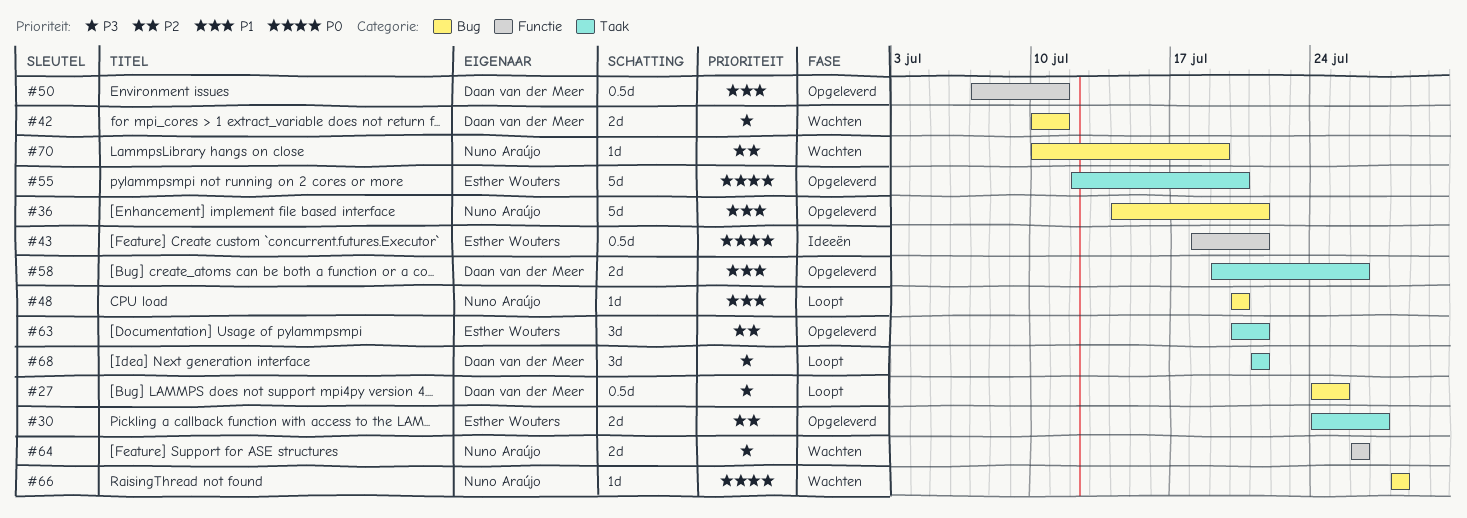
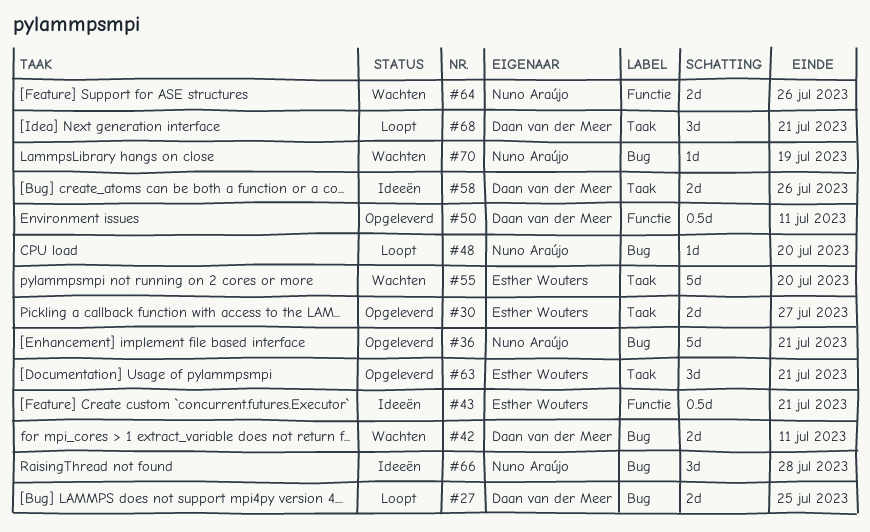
#27, estimate: 0.5d -> 2d
#55, status: Opgeleverd -> Wachten
#58, status: Opgeleverd -> Ideeën
#66, status: Wachten -> Ideeën
#66, estimate: 1d -> 3d

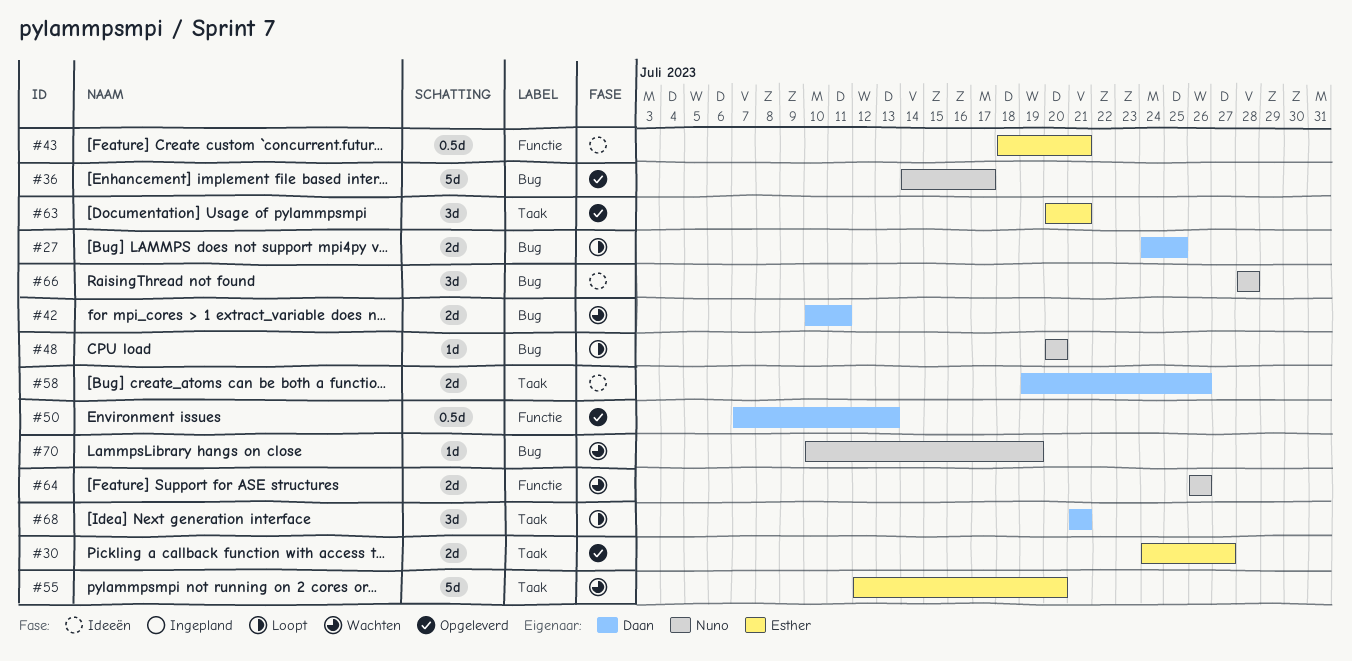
#36, due: Jul 21 -> Jul 17
#50, due: Jul 11 -> Jul 13

